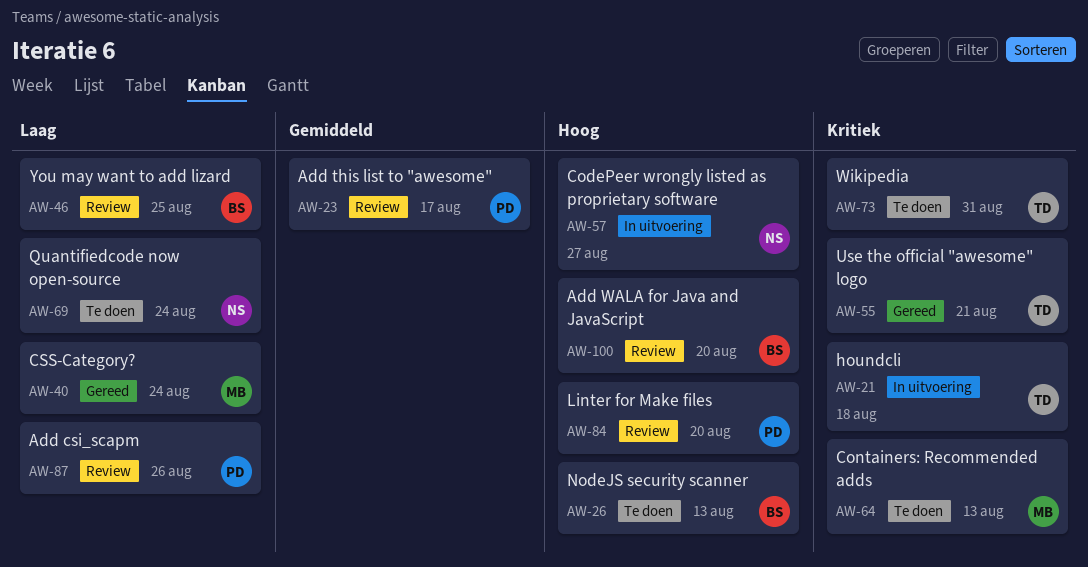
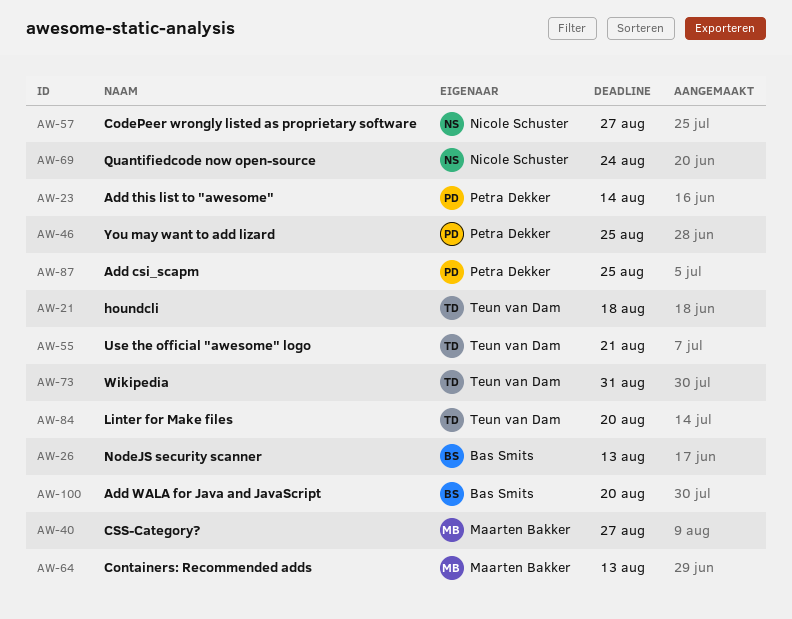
AW-23, due: Aug 17 -> Aug 14
AW-40, due: Aug 24 -> Aug 27
AW-46, owner: Bas Smits -> Petra Dekker
AW-84, owner: Petra Dekker -> Teun van Dam
AW-87, due: Aug 26 -> Aug 25

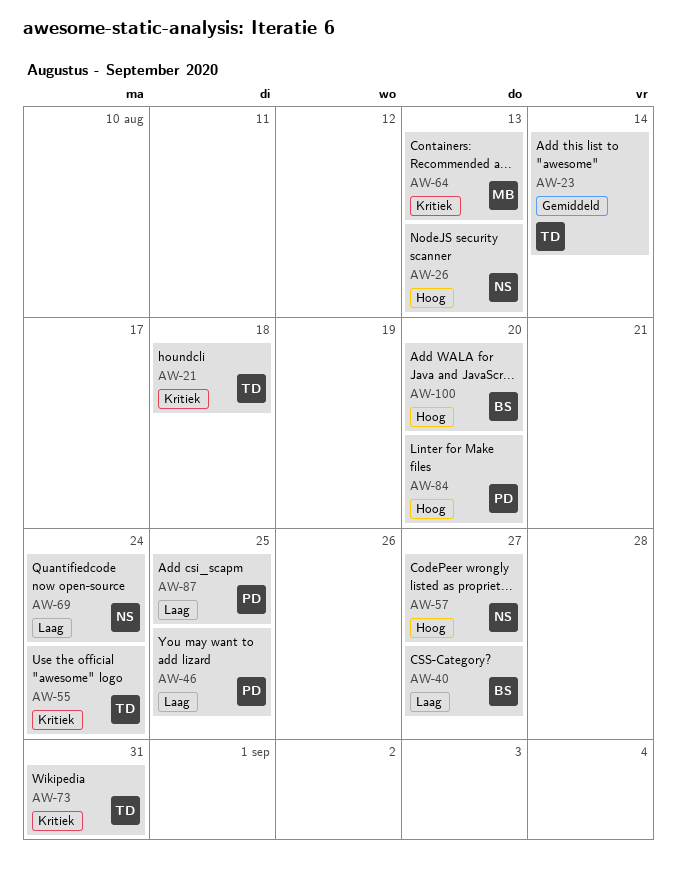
AW-23, owner: Petra Dekker -> Teun van Dam
AW-26, owner: Bas Smits -> Nicole Schuster
AW-40, owner: Maarten Bakker -> Bas Smits
AW-55, due: Aug 21 -> Aug 24
AW-84, owner: Teun van Dam -> Petra Dekker

